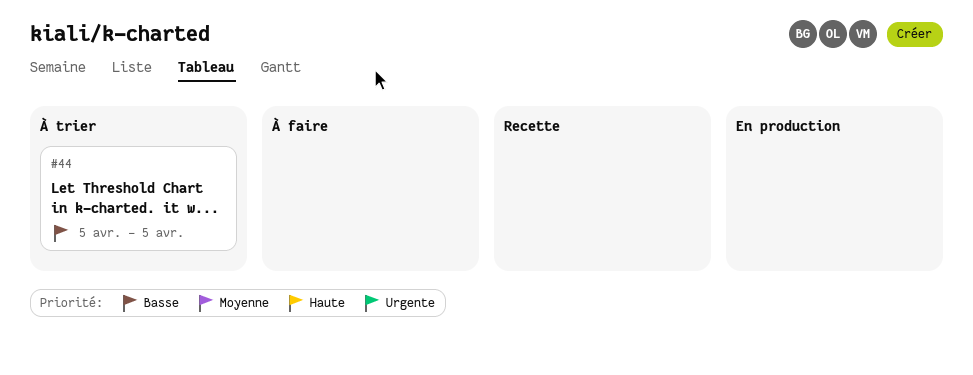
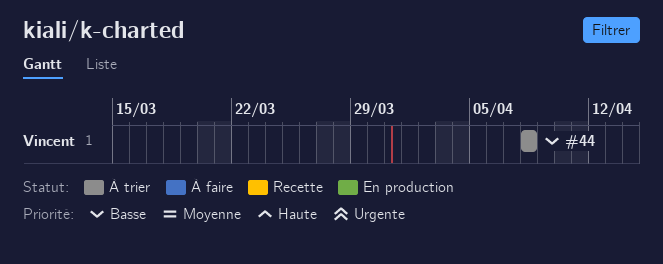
#44, start: Apr 5 -> Apr 8
#44, due: Apr 5 -> Apr 8

